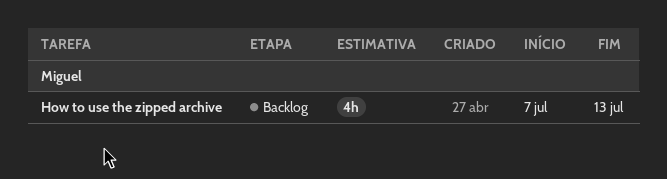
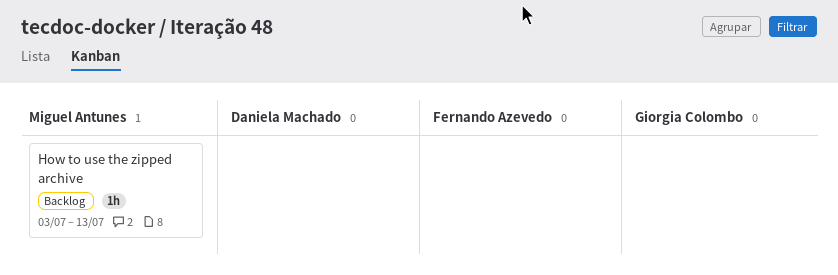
How to use the zipped archive, estimate: 4h -> 1h
How to use the zipped archive, start: Jul 7 -> Jul 3

